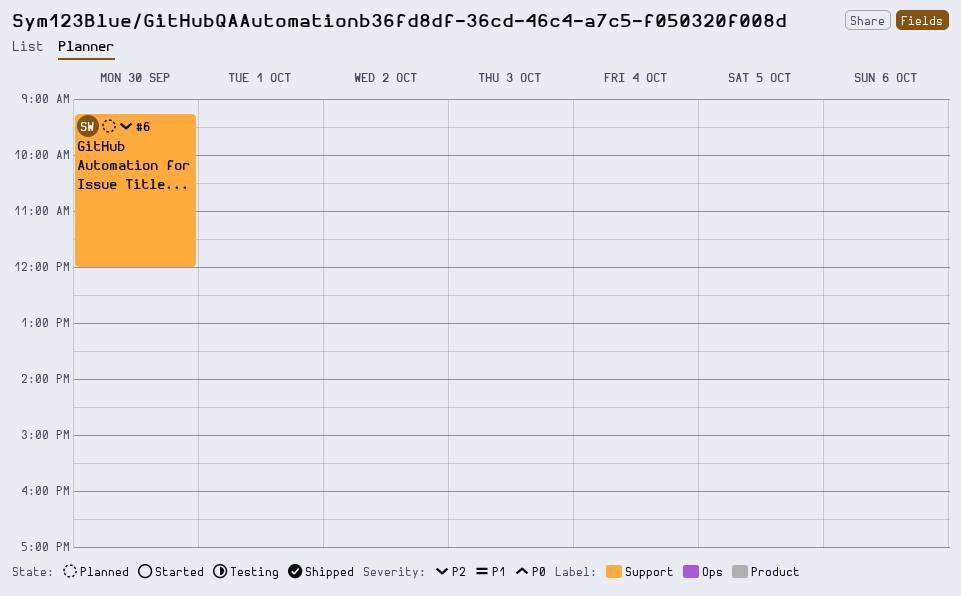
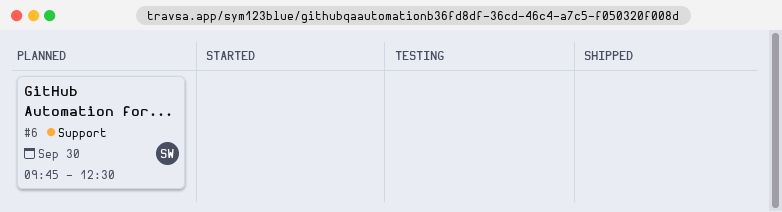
#6, begins: 09:15 -> 09:45
#6, ends: 12:00 -> 12:30

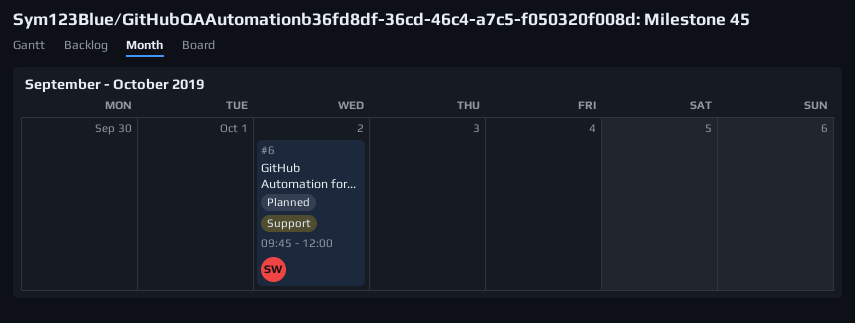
#6, day: Sep 30 -> Oct 2
#6, ends: 12:30 -> 12:00

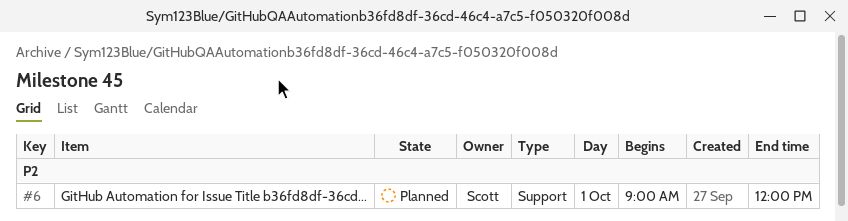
#6, day: Oct 2 -> Oct 1
#6, begins: 09:45 -> 09:00

